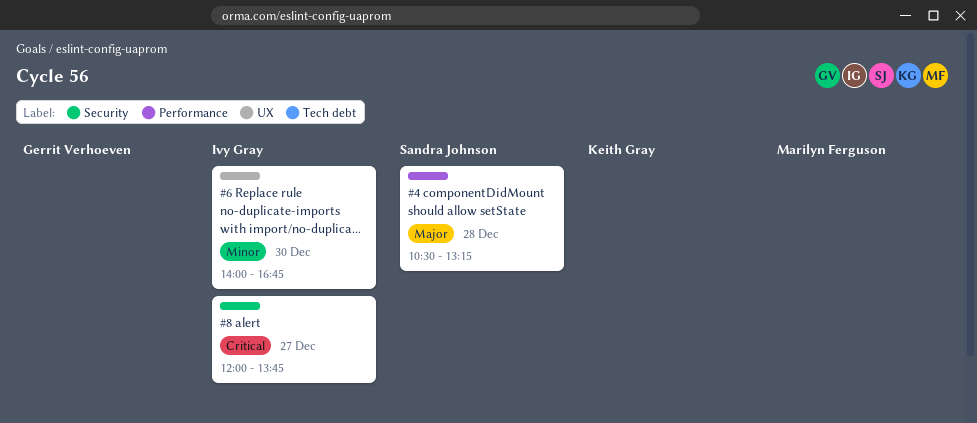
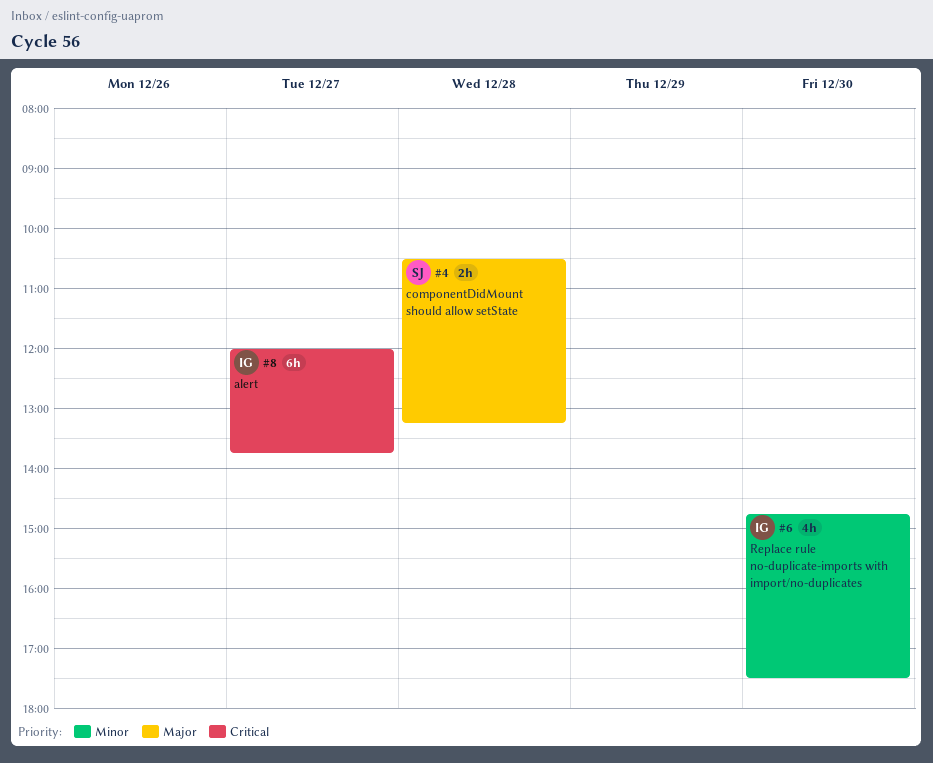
#6, begins: 14:00 -> 14:45
#6, ends: 16:45 -> 17:30

